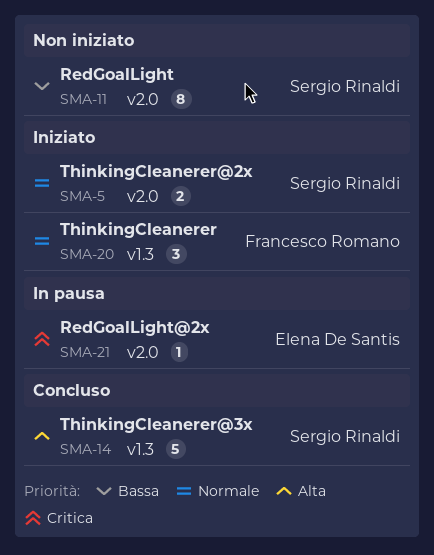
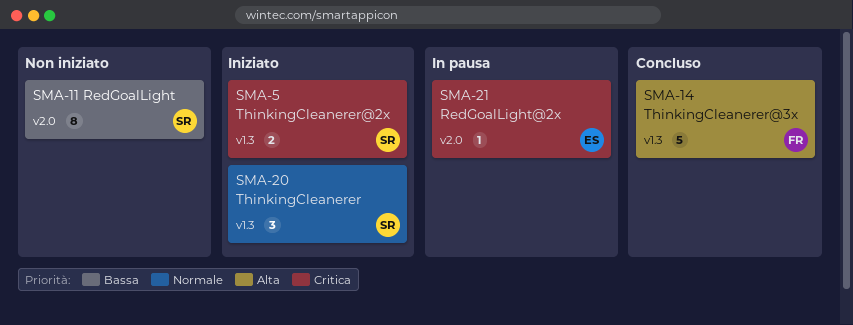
SMA-5, priority: Normale -> Critica
SMA-5, label: v2.0 -> v1.3
SMA-14, owner: Sergio Rinaldi -> Francesco Romano
SMA-20, owner: Francesco Romano -> Sergio Rinaldi

